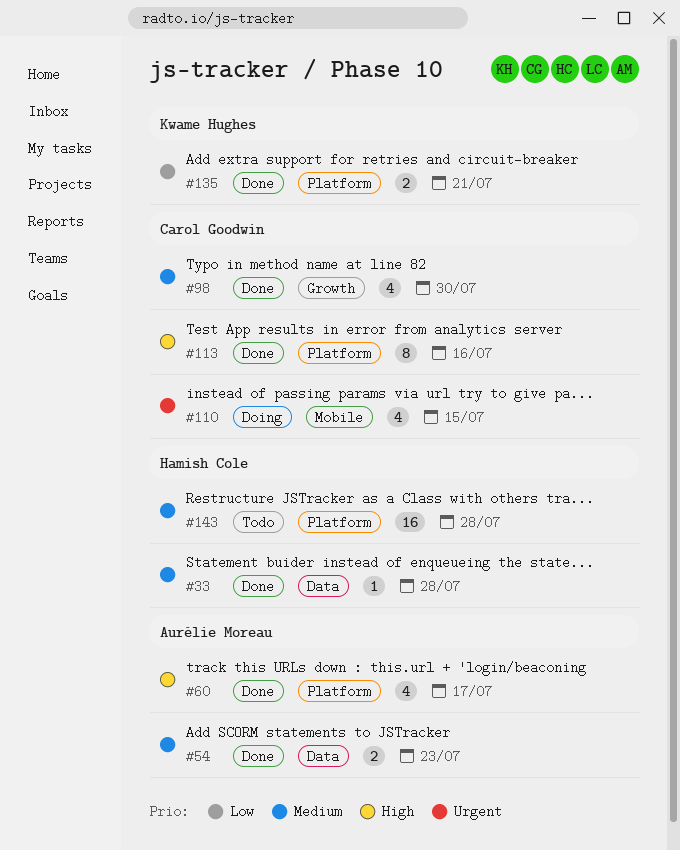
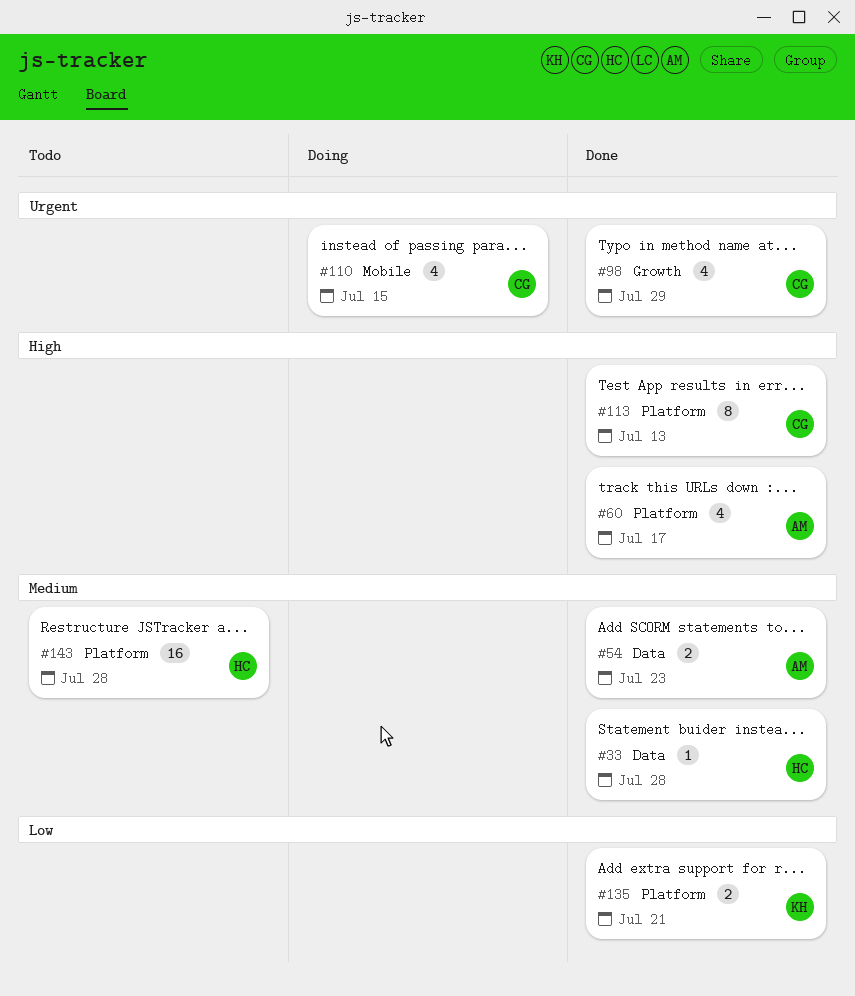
#98, priority: Medium -> Urgent
#98, due: Jul 30 -> Jul 29
#113, due: Jul 16 -> Jul 13

